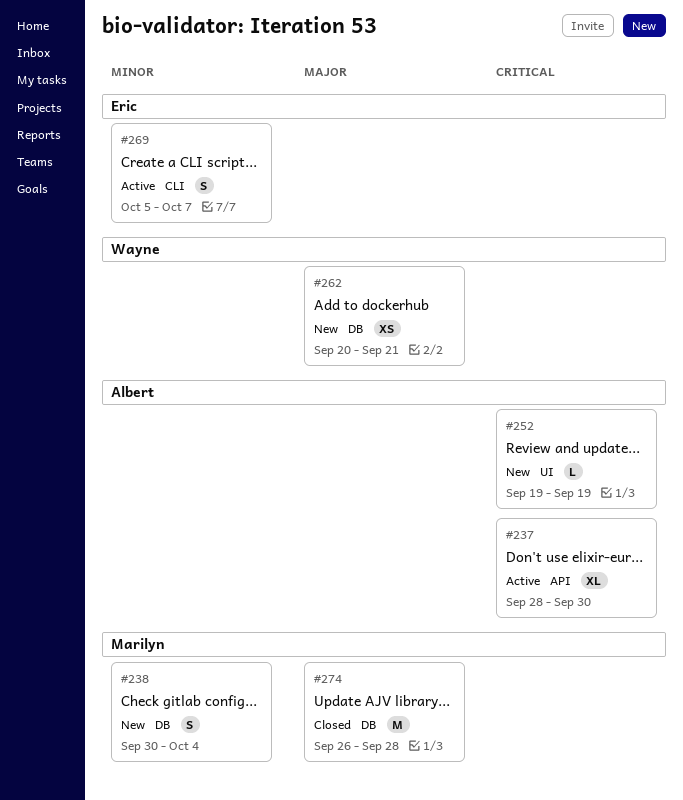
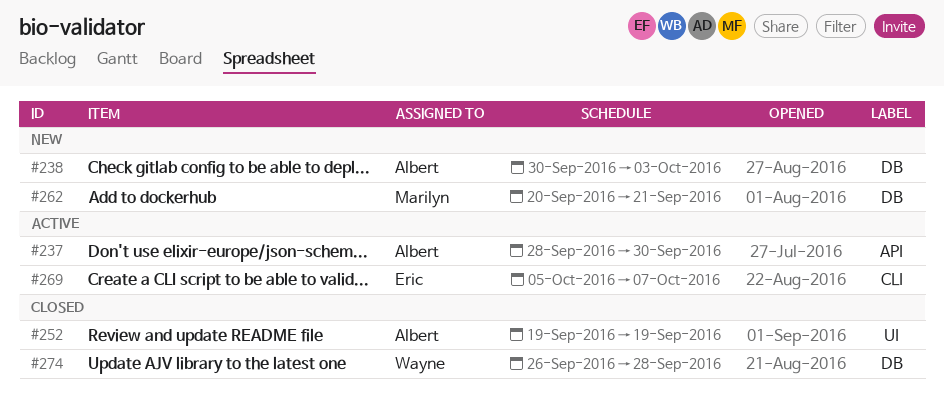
#238, owner: Marilyn -> Albert
#238, due: Oct 4 -> Oct 3
#252, status: New -> Closed
#262, owner: Wayne -> Marilyn
#274, owner: Marilyn -> Wayne

